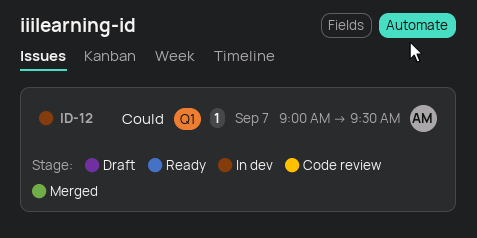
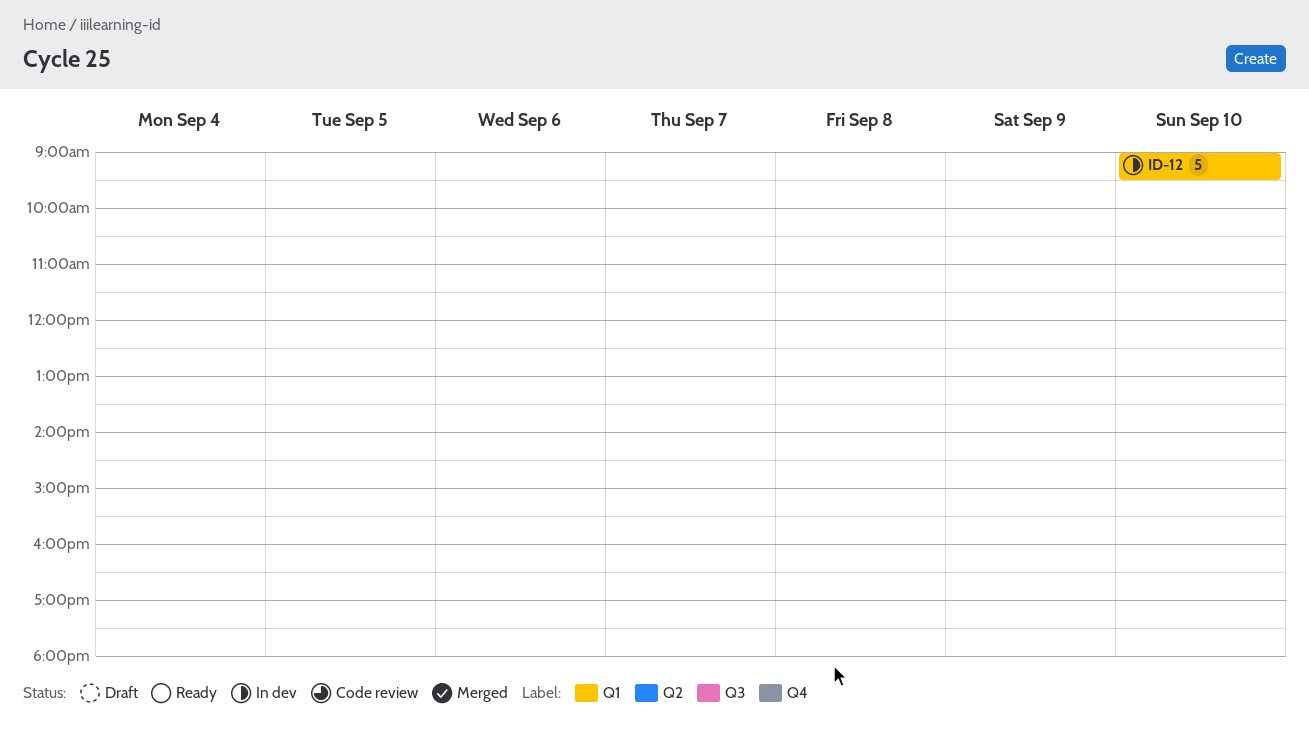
ID-12, estimate: 1 -> 5
ID-12, day: Sep 7 -> Sep 10

